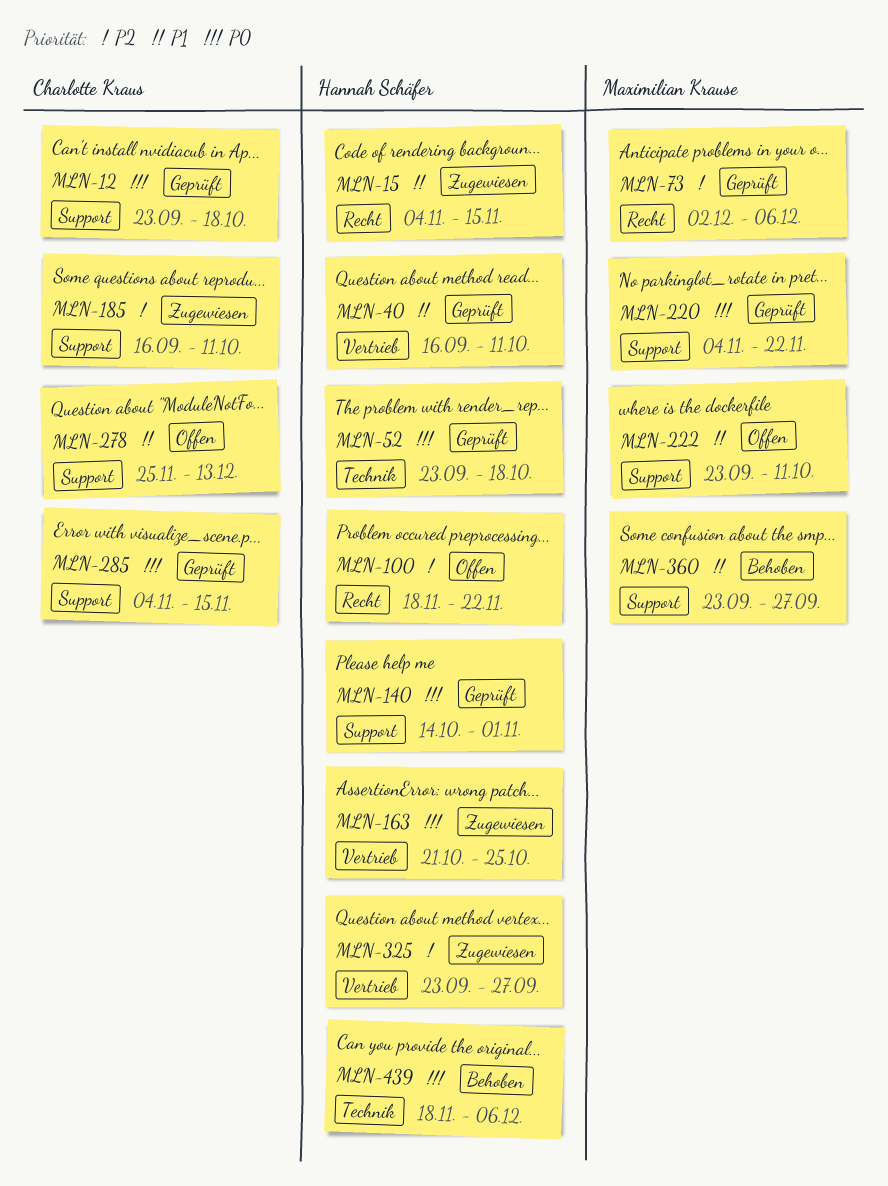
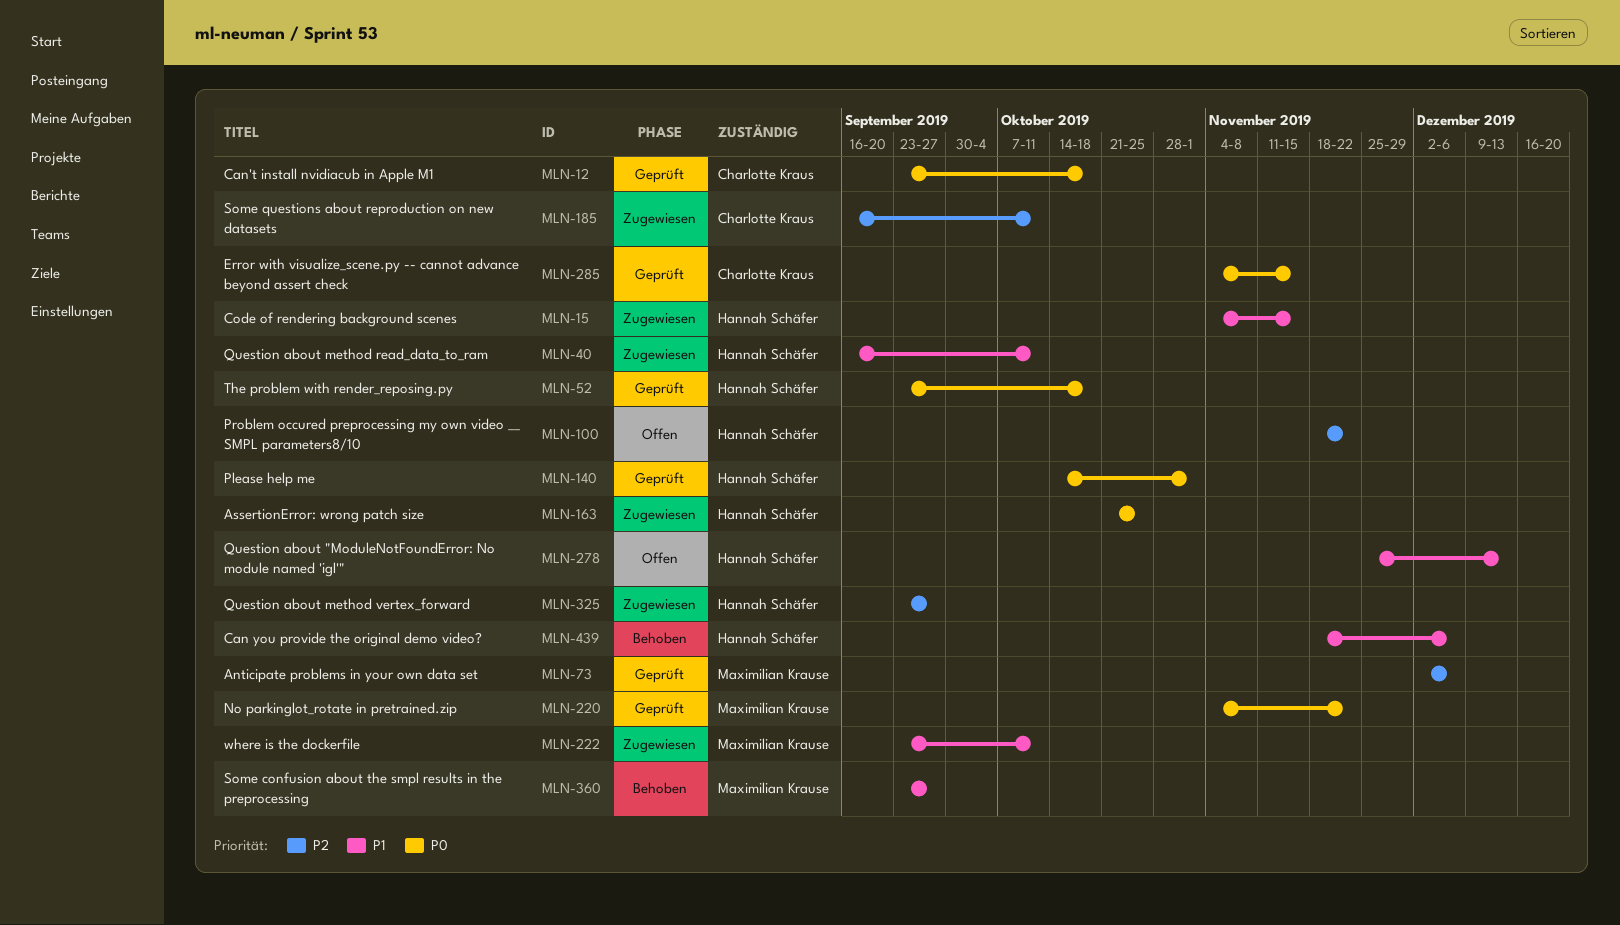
MLN-40, status: Geprüft -> Zugewiesen
MLN-222, status: Offen -> Zugewiesen
MLN-278, owner: Charlotte Kraus -> Hannah Schäfer
MLN-439, priority: P0 -> P1

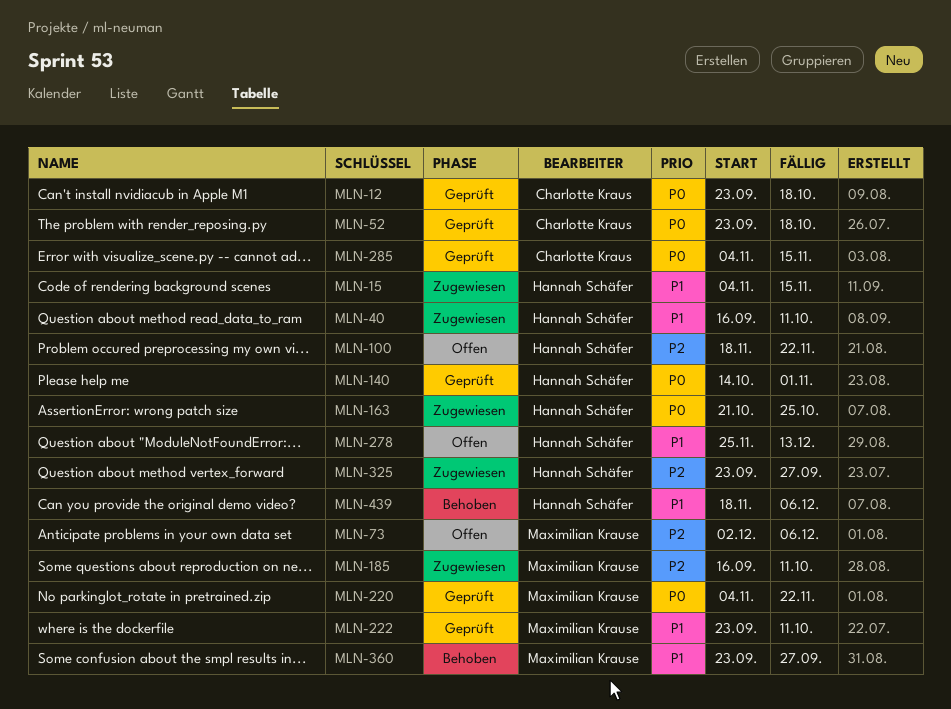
MLN-52, owner: Hannah Schäfer -> Charlotte Kraus
MLN-73, status: Geprüft -> Offen
MLN-185, owner: Charlotte Kraus -> Maximilian Krause
MLN-222, status: Zugewiesen -> Geprüft

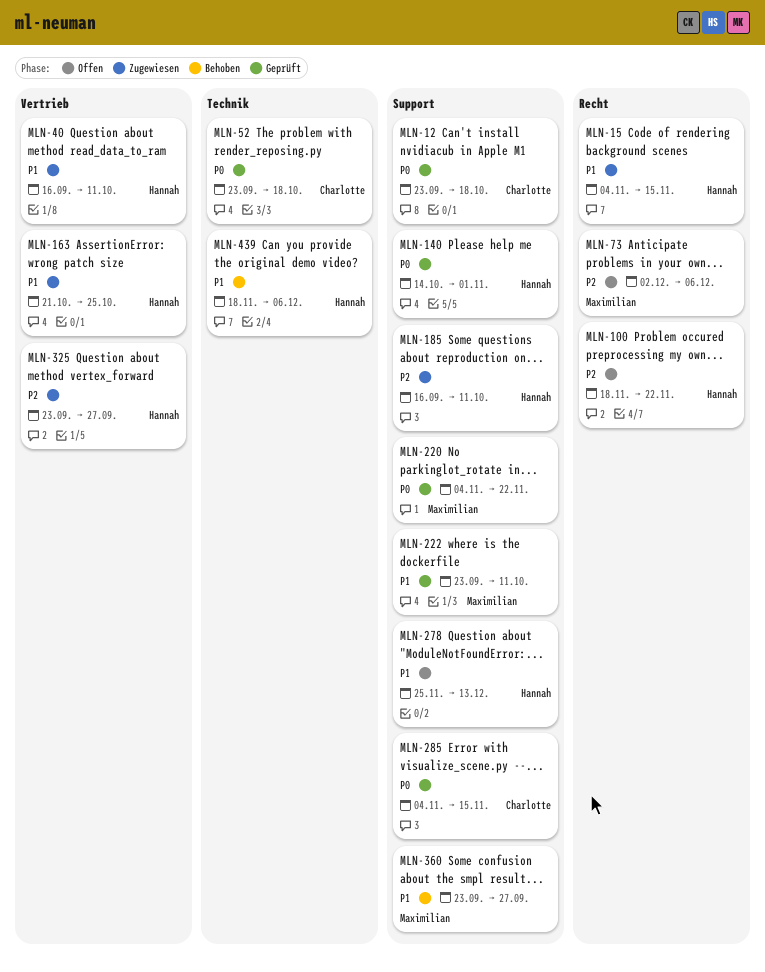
MLN-163, priority: P0 -> P1
MLN-185, owner: Maximilian Krause -> Hannah Schäfer

